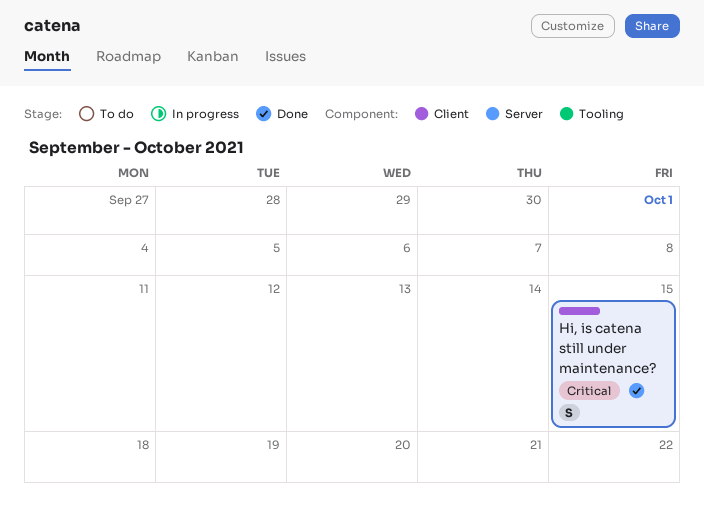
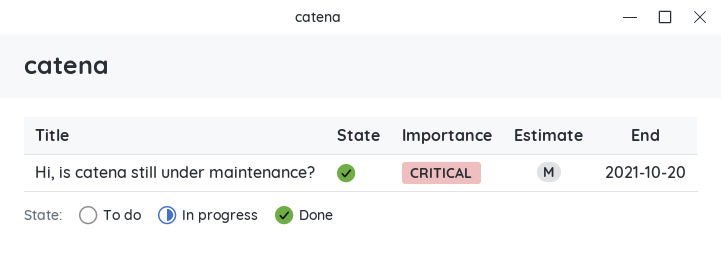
Hi, is catena still under maintenance?, estimate: S -> M
Hi, is catena still under maintenance?, due: Oct 15 -> Oct 20

